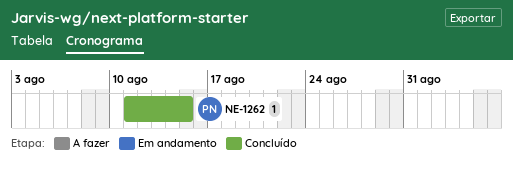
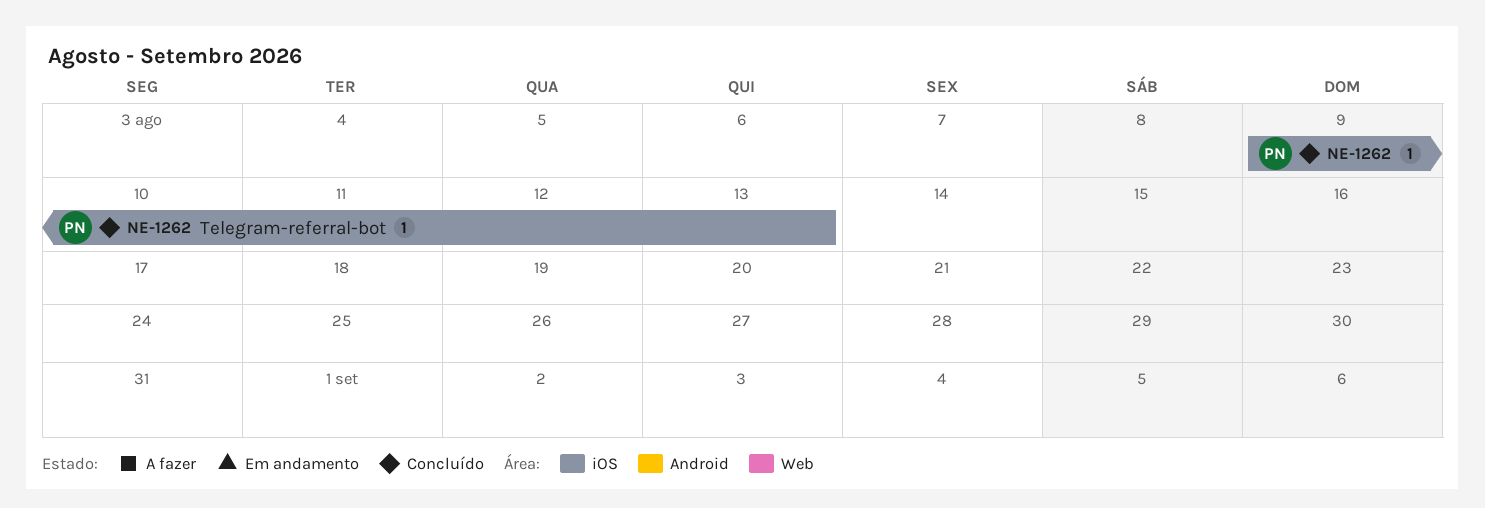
NE-1262, start: Aug 11 -> Aug 9
NE-1262, due: Aug 15 -> Aug 13

